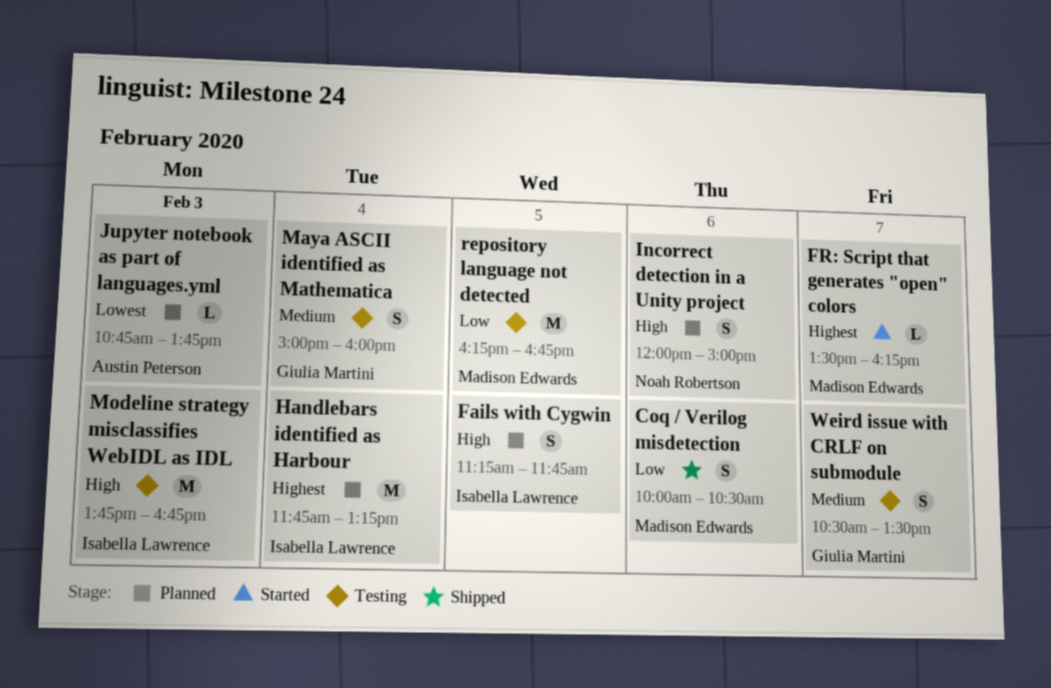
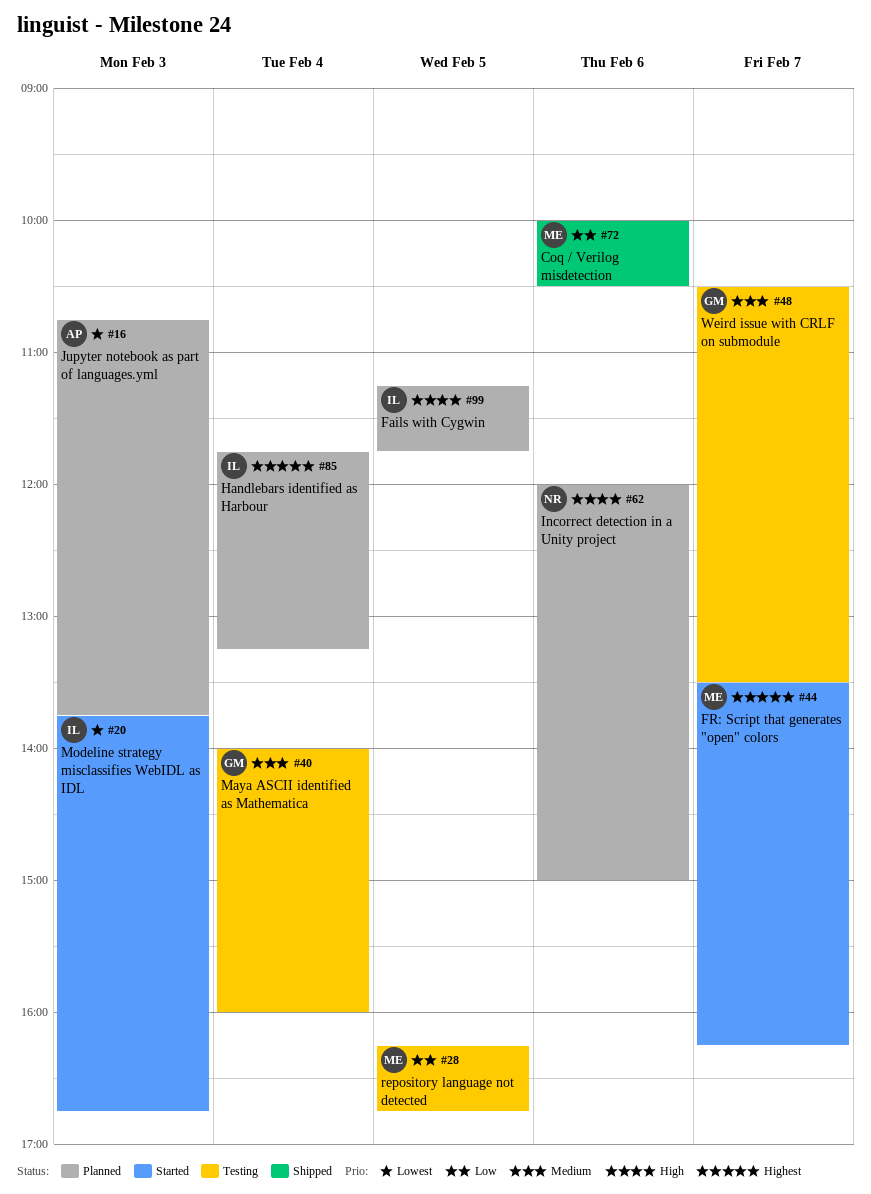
Maya ASCII identified as Mathematica, begins: 15:00 -> 14:00
Modeline strategy misclassifies WebIDL as IDL, status: Testing -> Started
Modeline strategy misclassifies WebIDL as IDL, priority: High -> Lowest

